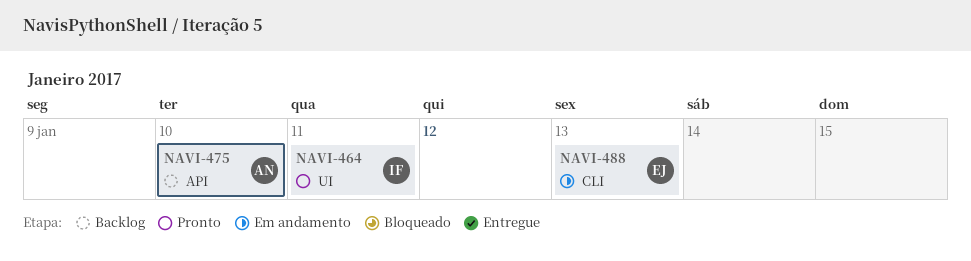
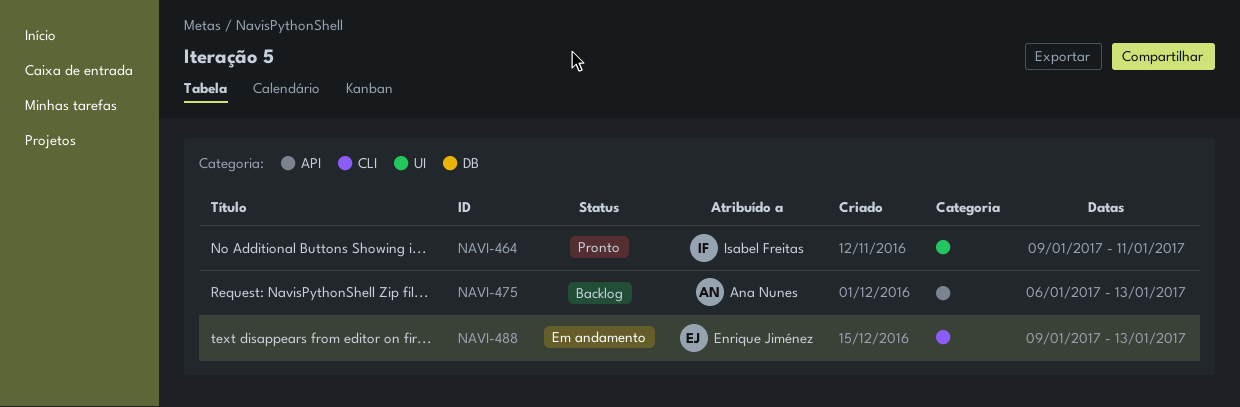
NAVI-475, due: Jan 10 -> Jan 13

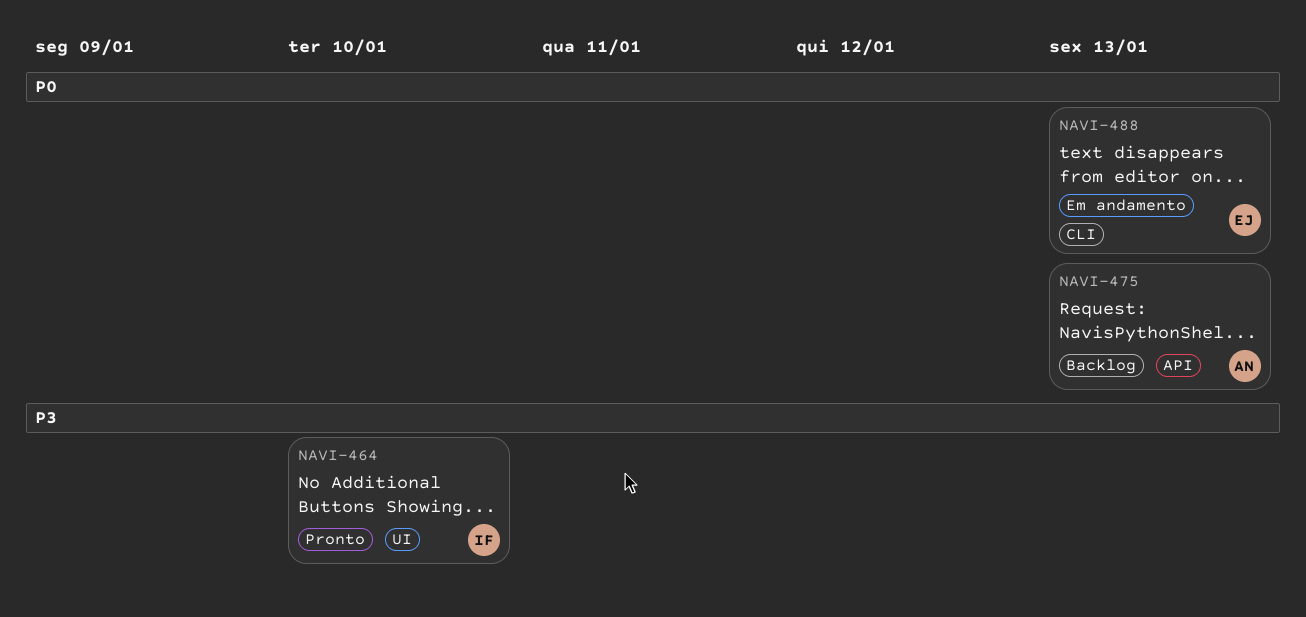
NAVI-464, due: Jan 11 -> Jan 10

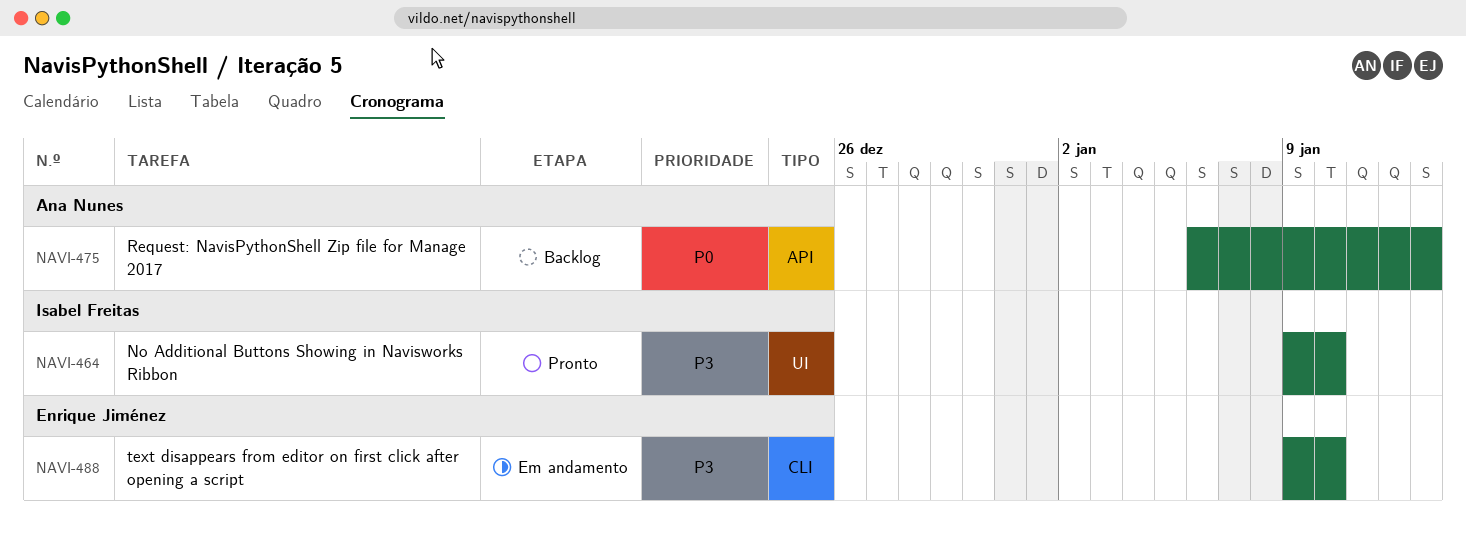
NAVI-488, priority: P0 -> P3
NAVI-488, due: Jan 13 -> Jan 10

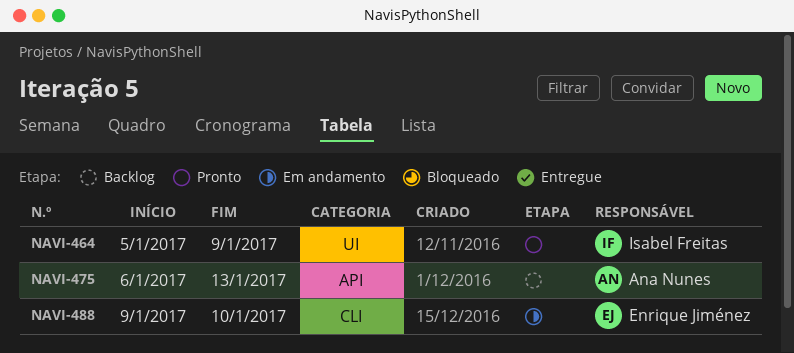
NAVI-464, start: Jan 9 -> Jan 5
NAVI-464, due: Jan 10 -> Jan 9

